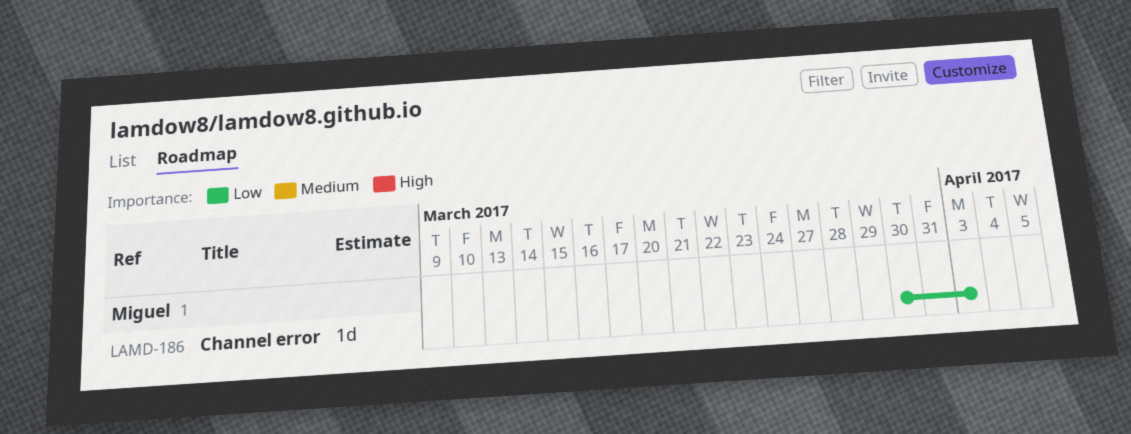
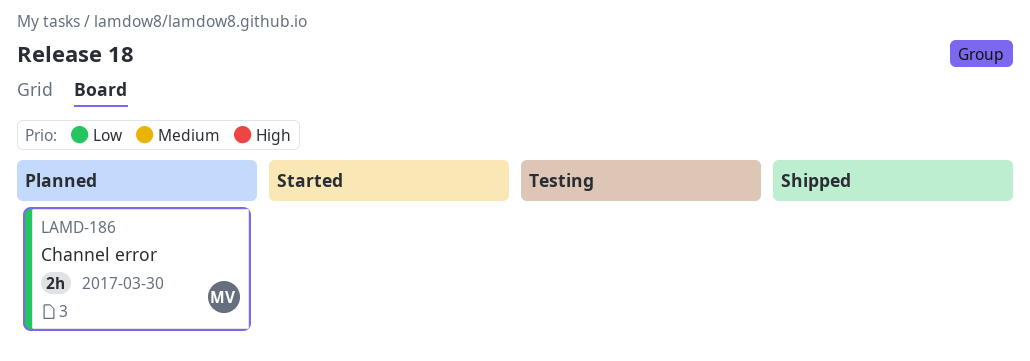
LAMD-186, estimate: 1d -> 2h
LAMD-186, due: Apr 3 -> Mar 30

